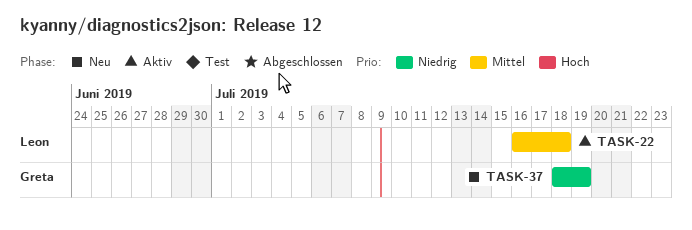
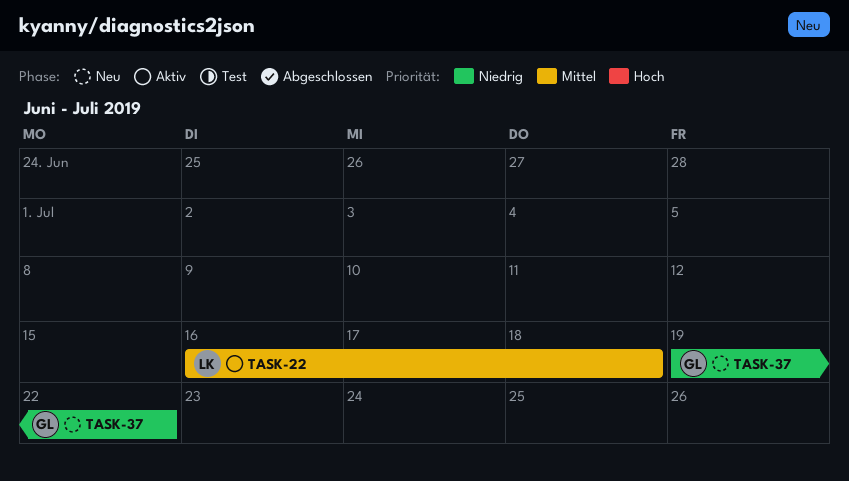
TASK-37, start: Jul 18 -> Jul 19
TASK-37, due: Jul 19 -> Jul 22

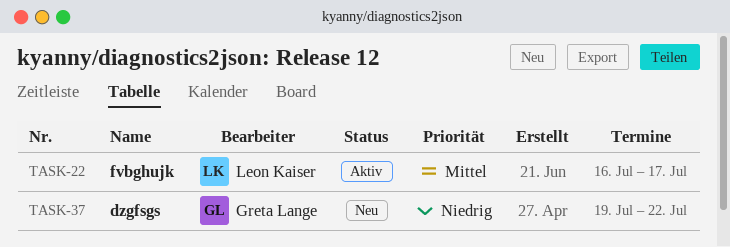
TASK-22, due: Jul 18 -> Jul 17

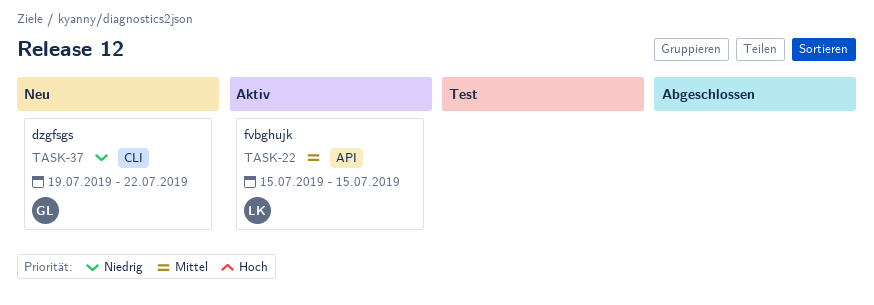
TASK-22, start: Jul 16 -> Jul 15
TASK-22, due: Jul 17 -> Jul 15

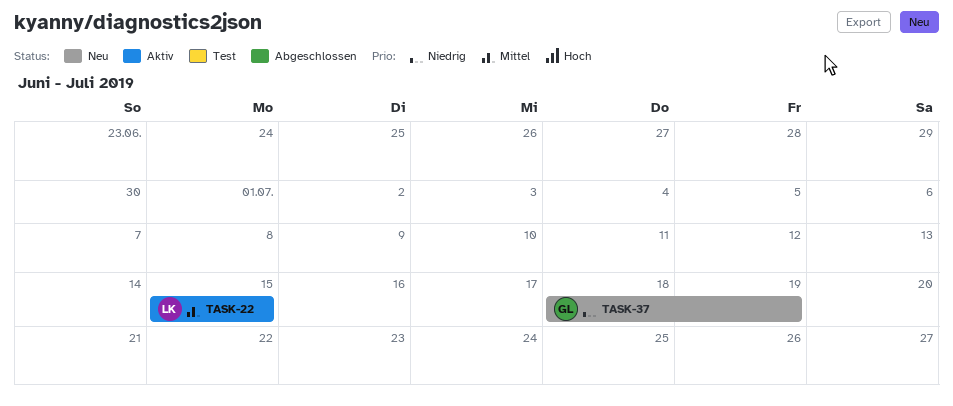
TASK-37, start: Jul 19 -> Jul 18
TASK-37, due: Jul 22 -> Jul 19

